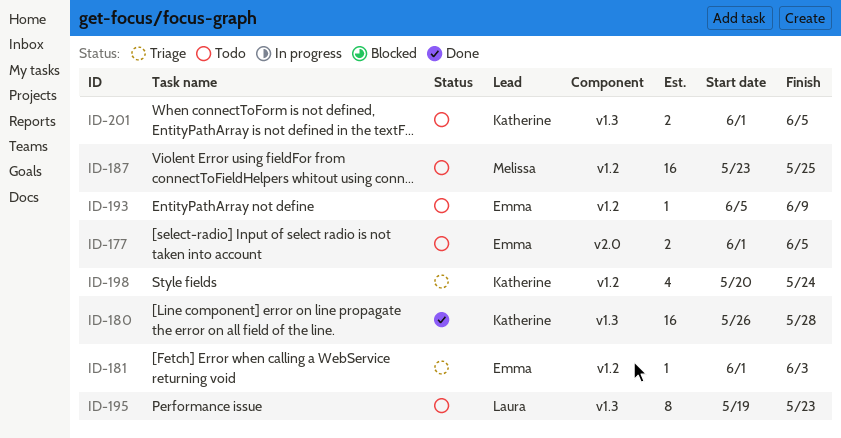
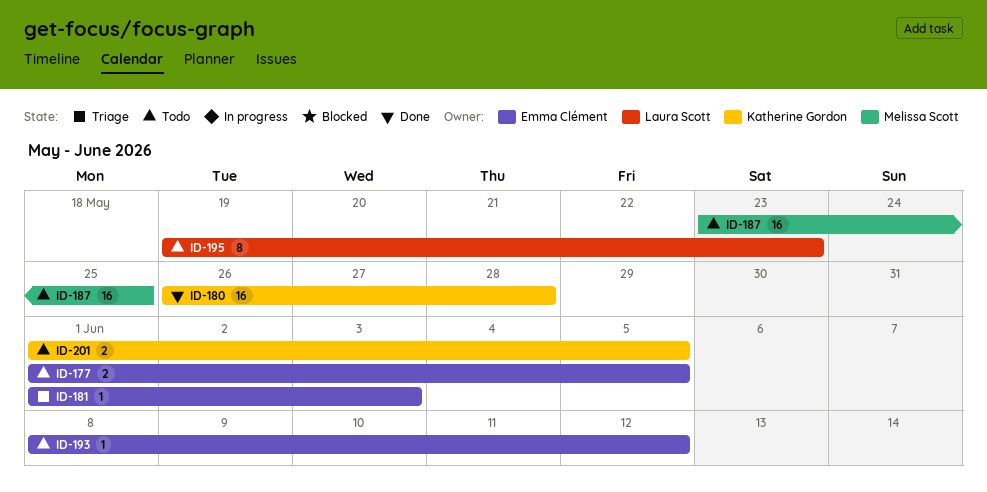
ID-193, start: Jun 5 -> Jun 8
ID-193, due: Jun 9 -> Jun 12
ID-198: present -> none

